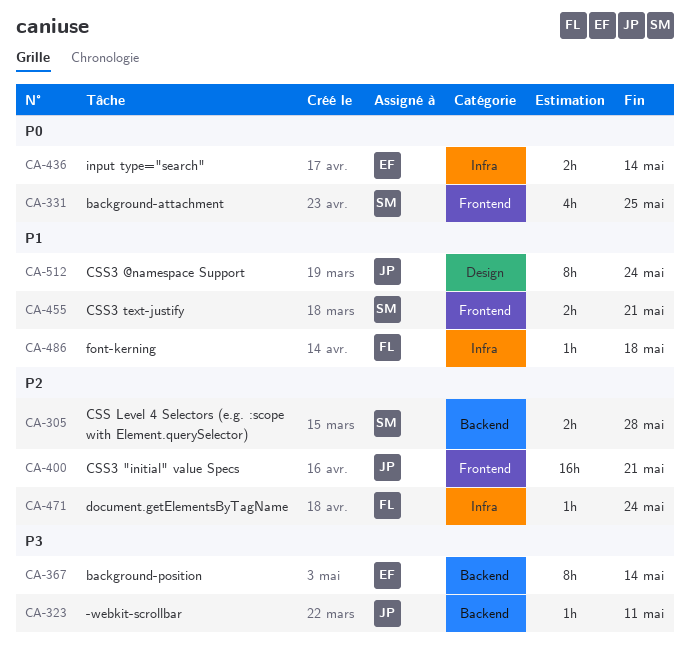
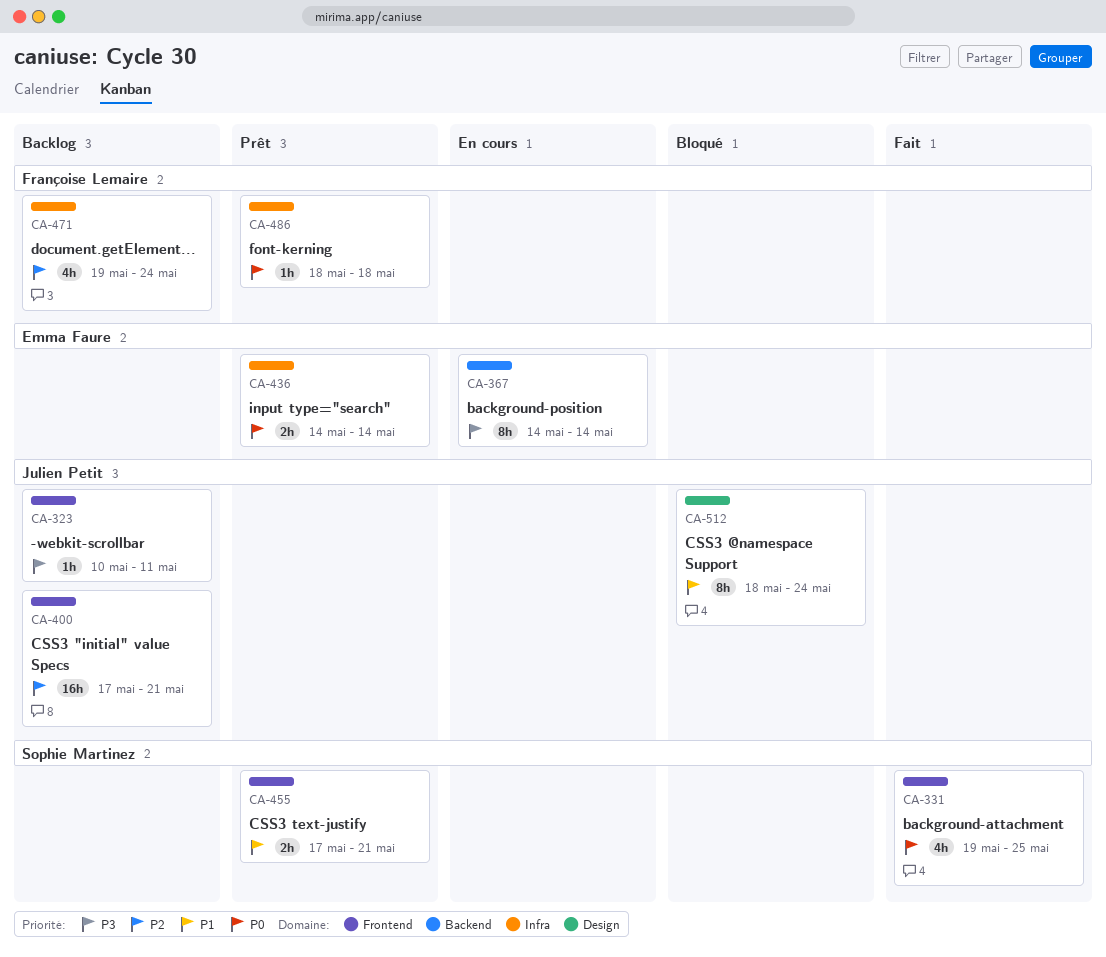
CA-305: present -> none
CA-323, label: Backend -> Frontend
CA-471, estimate: 1h -> 4h
CA-486, priority: P1 -> P0

